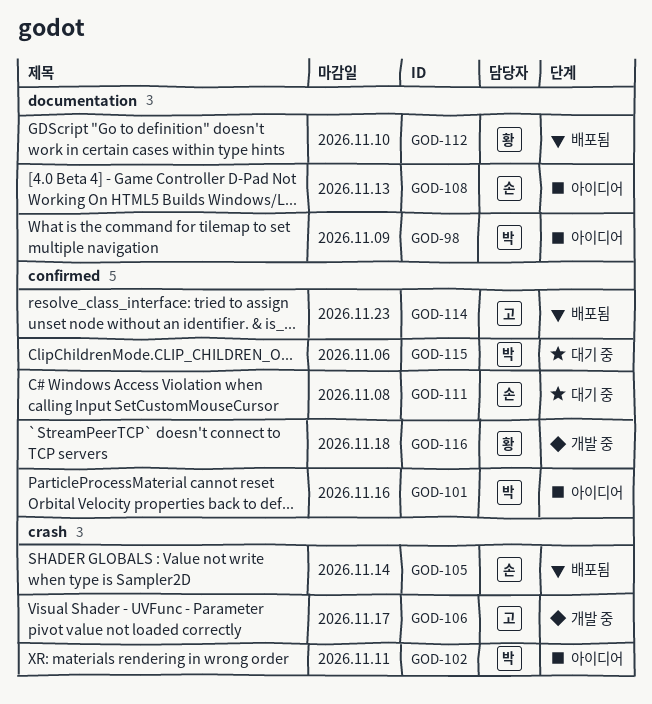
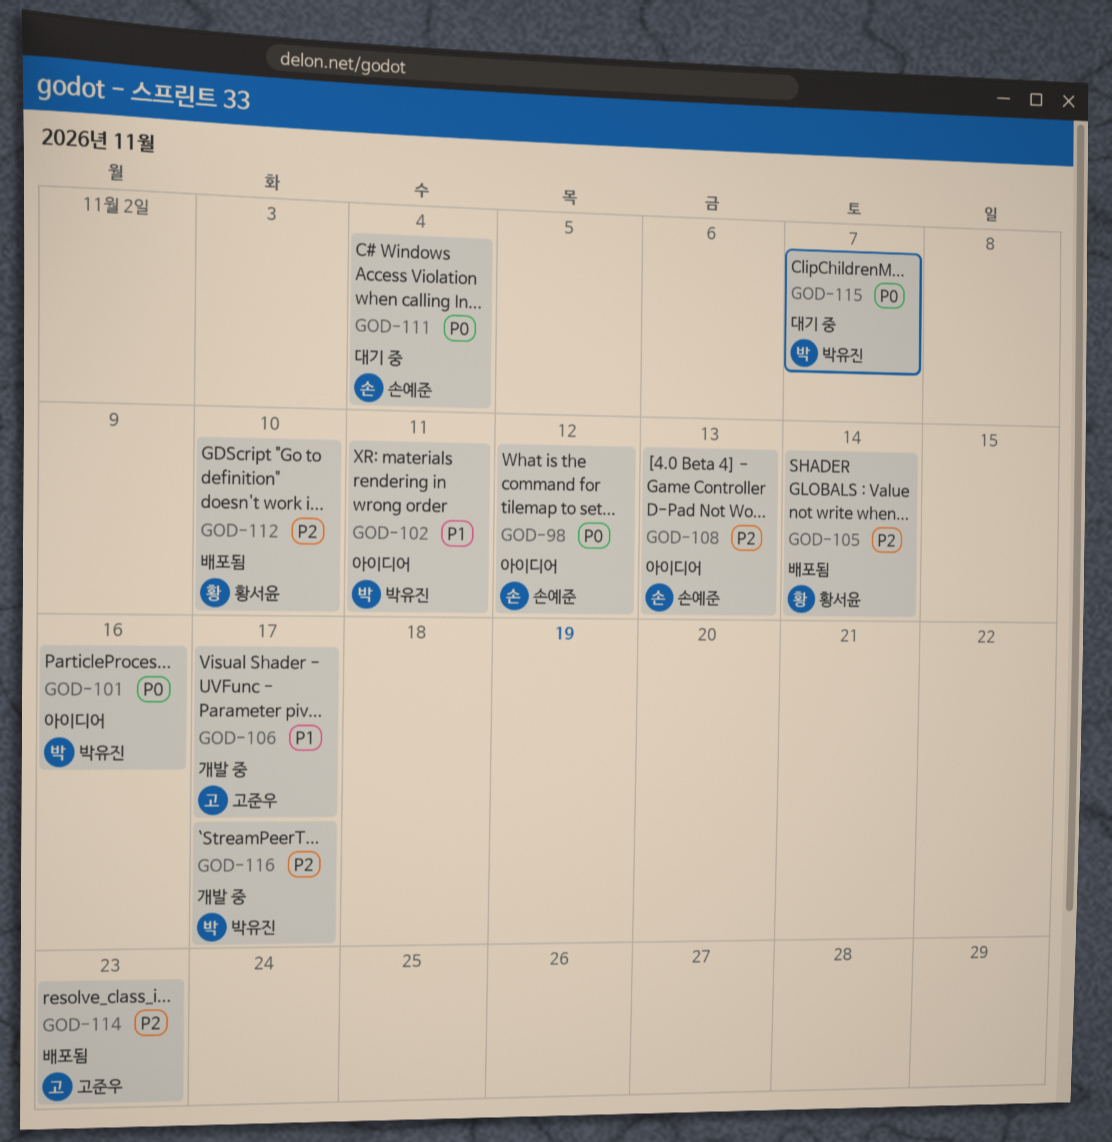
GOD-98, owner: 박유진 -> 손예준
GOD-98, due: Nov 9 -> Nov 12
GOD-105, owner: 손예준 -> 황서윤
GOD-111, due: Nov 8 -> Nov 4
GOD-115, due: Nov 6 -> Nov 7
GOD-116, owner: 황서윤 -> 박유진
GOD-116, due: Nov 18 -> Nov 17

